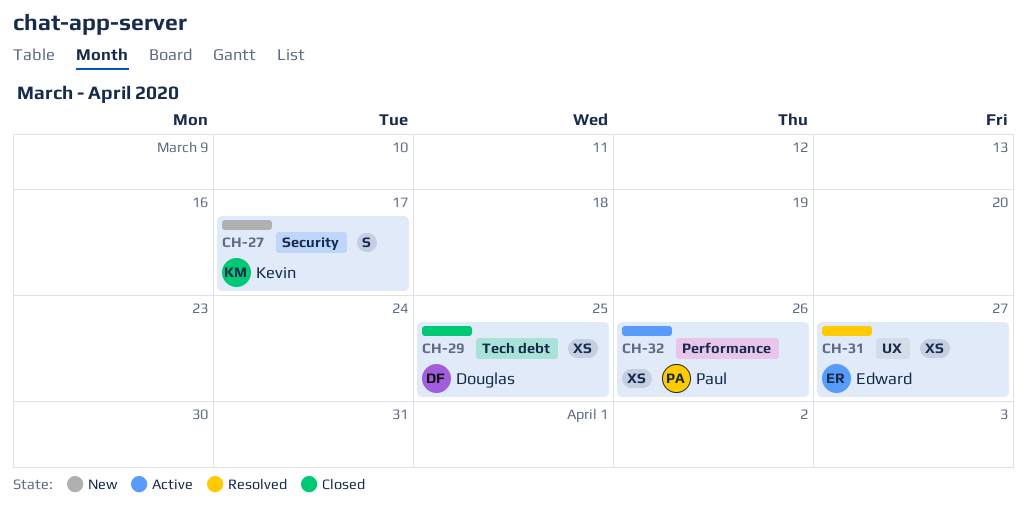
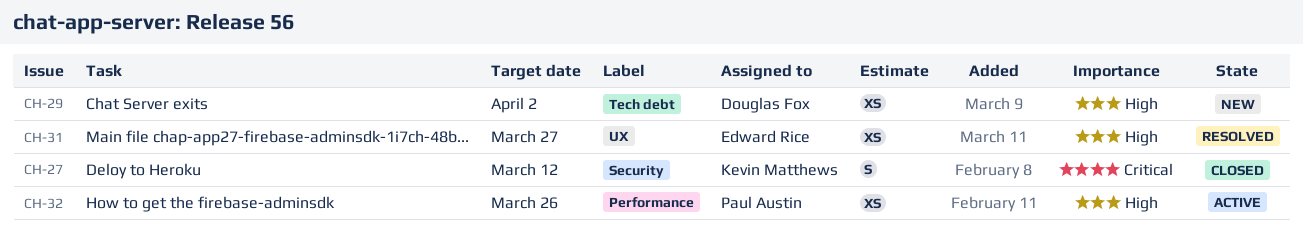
CH-27, status: New -> Closed
CH-27, due: Mar 17 -> Mar 12
CH-29, status: Closed -> New
CH-29, due: Mar 25 -> Apr 2

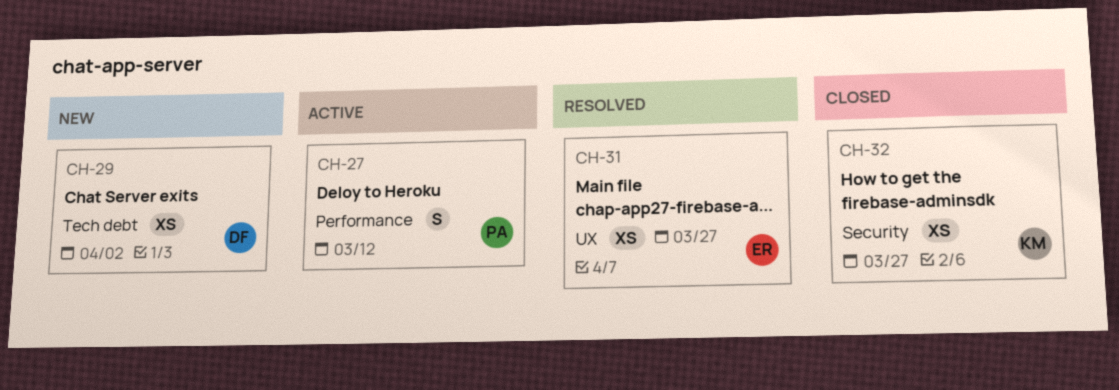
CH-27, status: Closed -> Active
CH-27, owner: Kevin Matthews -> Paul Austin
CH-27, label: Security -> Performance
CH-32, status: Active -> Closed
CH-32, owner: Paul Austin -> Kevin Matthews
CH-32, label: Performance -> Security
CH-32, due: Mar 26 -> Mar 27

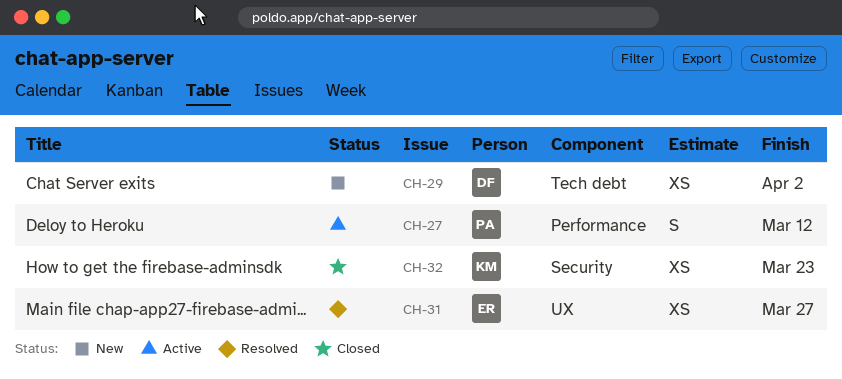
CH-32, due: Mar 27 -> Mar 23

